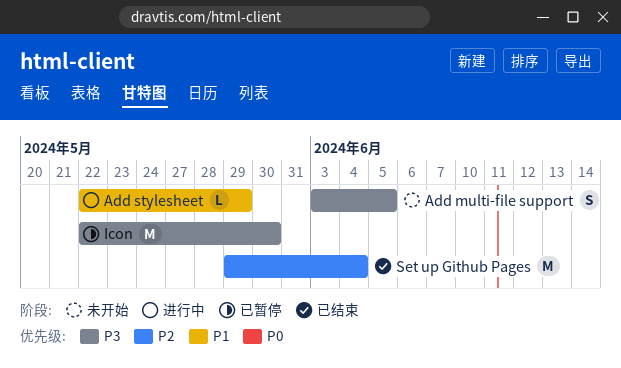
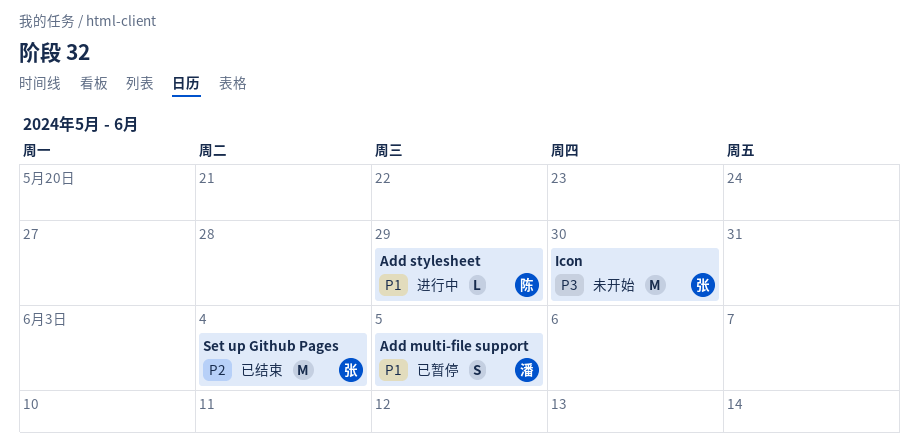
Add multi-file support, status: 未开始 -> 已暂停
Add multi-file support, priority: P3 -> P1
Icon, status: 已暂停 -> 未开始

